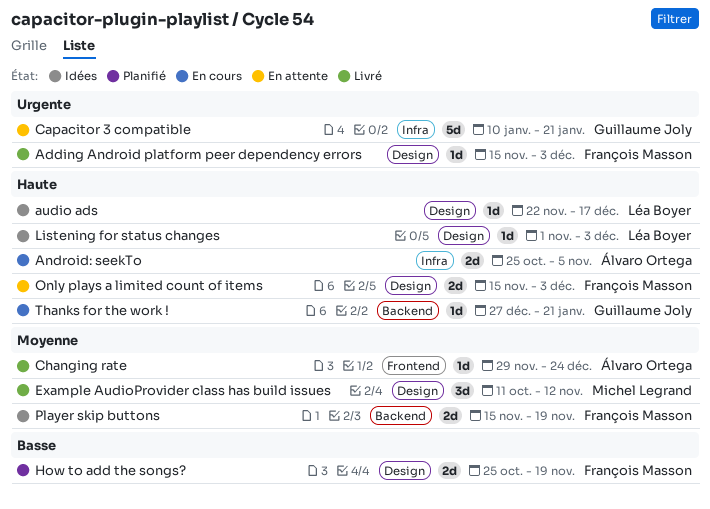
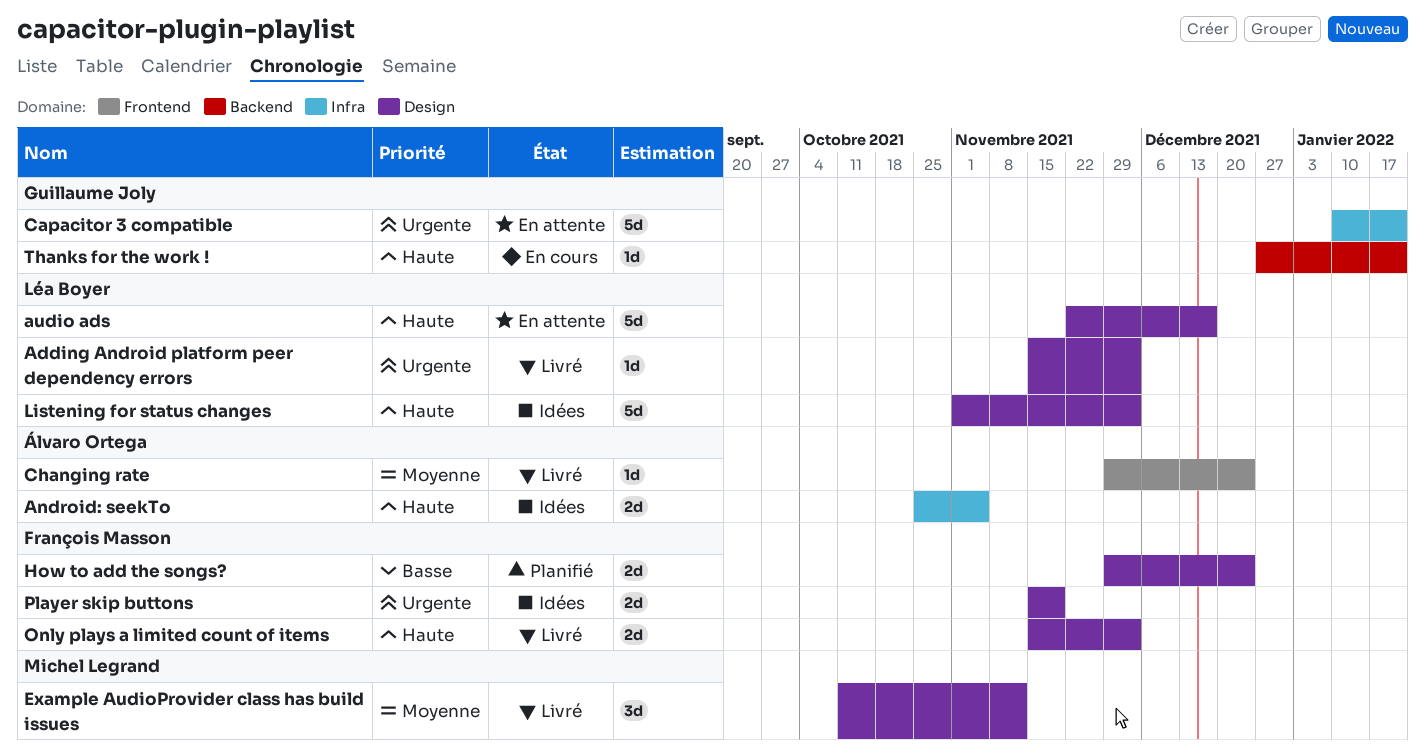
Adding Android platform peer dependency errors, owner: François Masson -> Léa Boyer
Android: seekTo, status: En cours -> Idées
audio ads, status: Idées -> En attente
audio ads, estimate: 1d -> 5d
How to add the songs?, start: Oct 25 -> Nov 29
How to add the songs?, due: Nov 19 -> Dec 24
Listening for status changes, estimate: 1d -> 5d
Only plays a limited count of items, status: En attente -> Livré
Player skip buttons, priority: Moyenne -> Urgente
Player skip buttons, label: Backend -> Design

